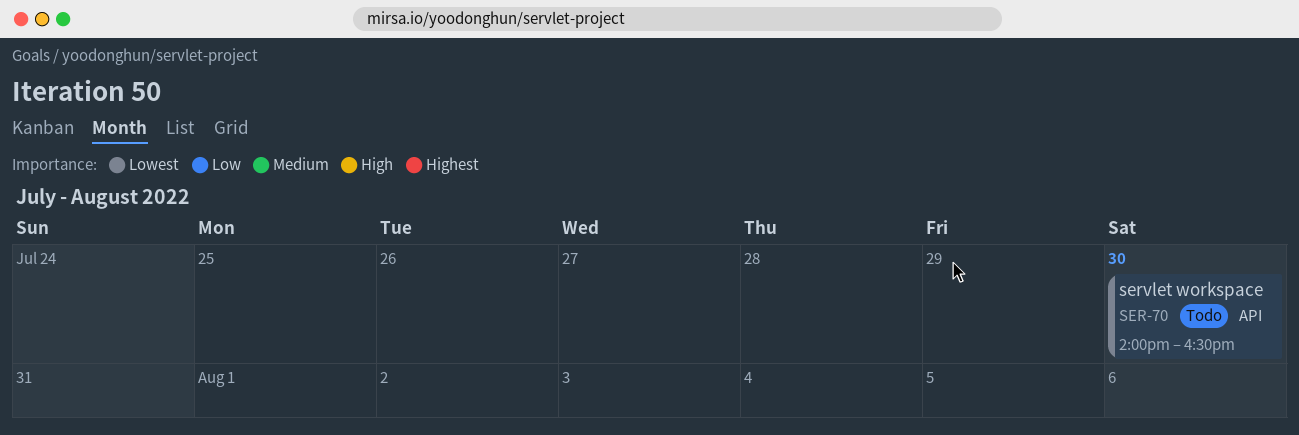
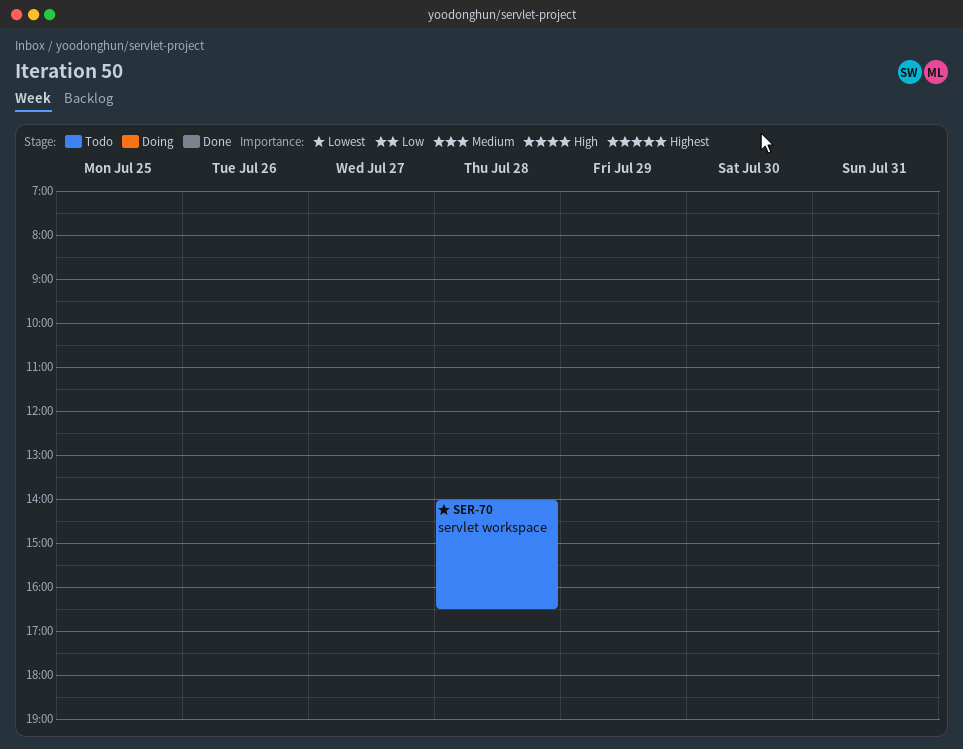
SER-70, day: Jul 30 -> Jul 28

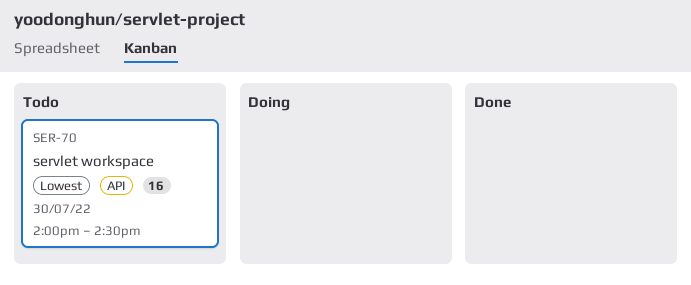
SER-70, day: Jul 28 -> Jul 30
SER-70, ends: 16:30 -> 14:30

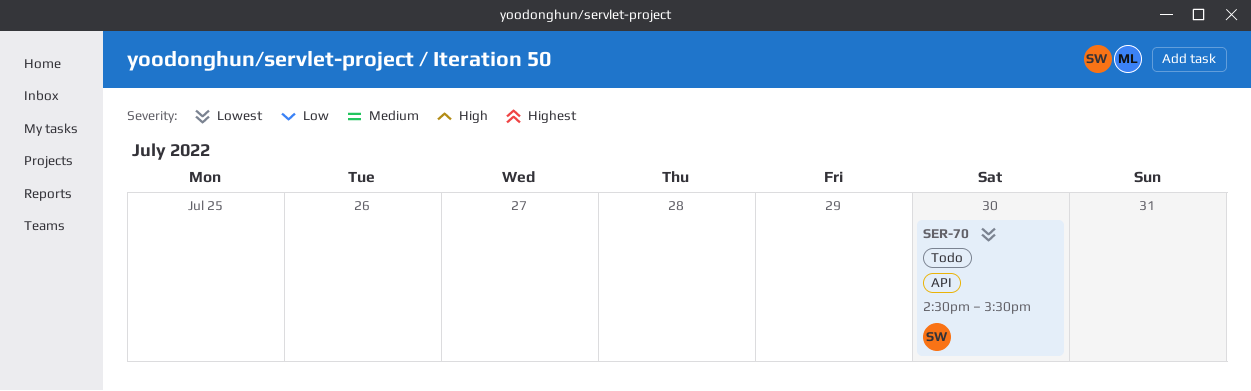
SER-70, begins: 14:00 -> 14:30
SER-70, ends: 14:30 -> 15:30

